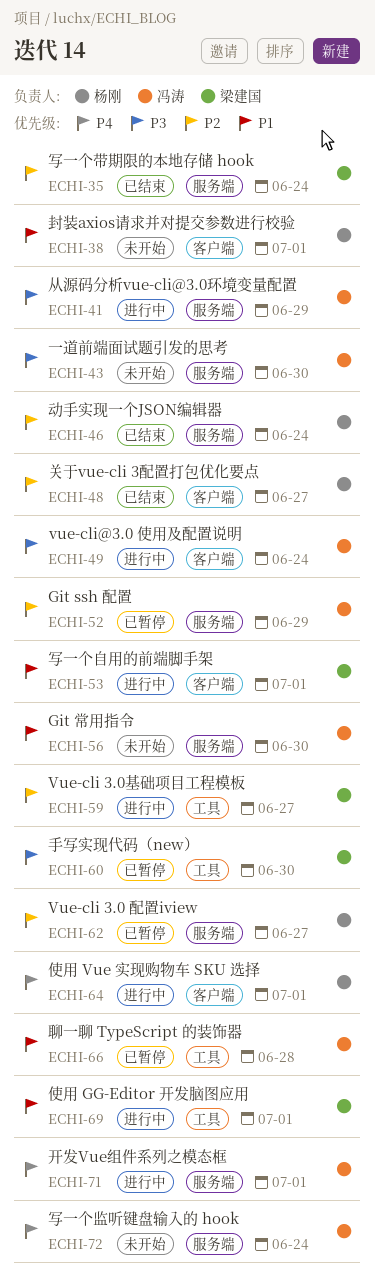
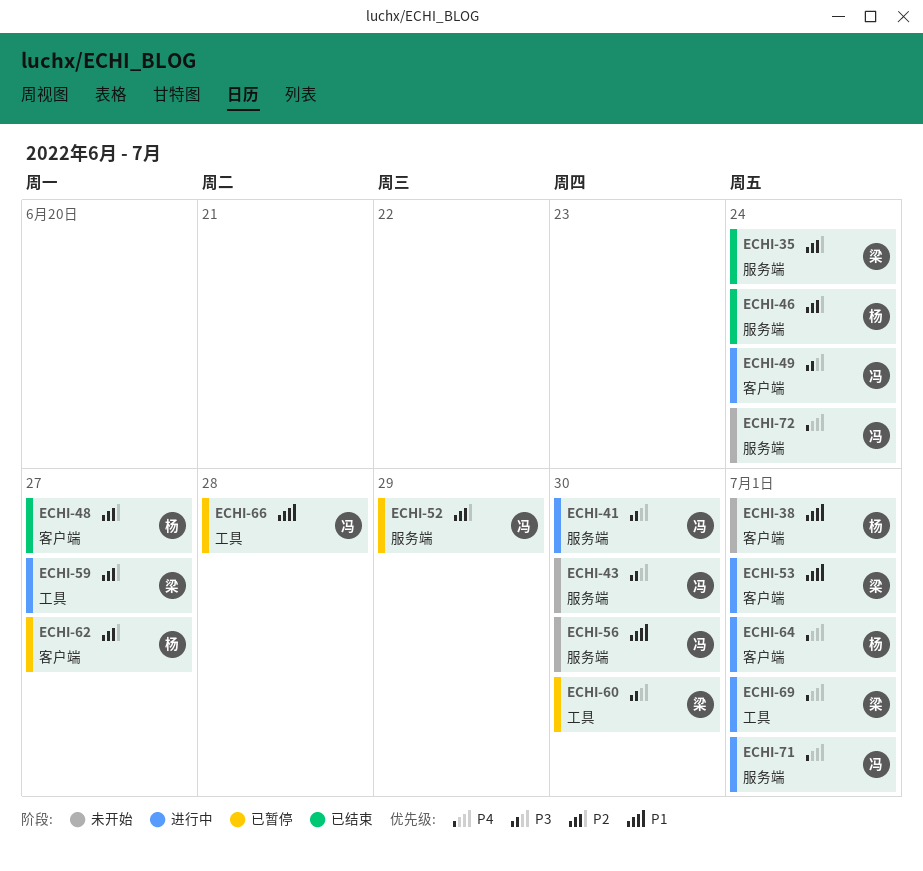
ECHI-41, due: Jun 29 -> Jun 30
ECHI-62, label: 服务端 -> 客户端
ECHI-69, priority: P1 -> P4

